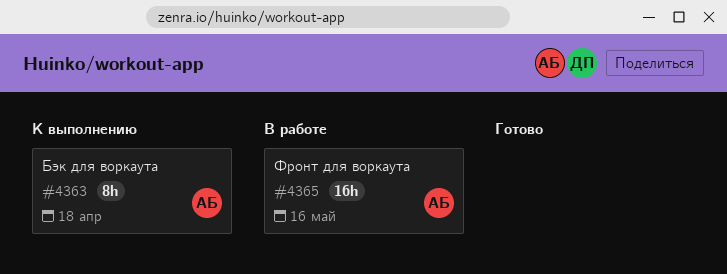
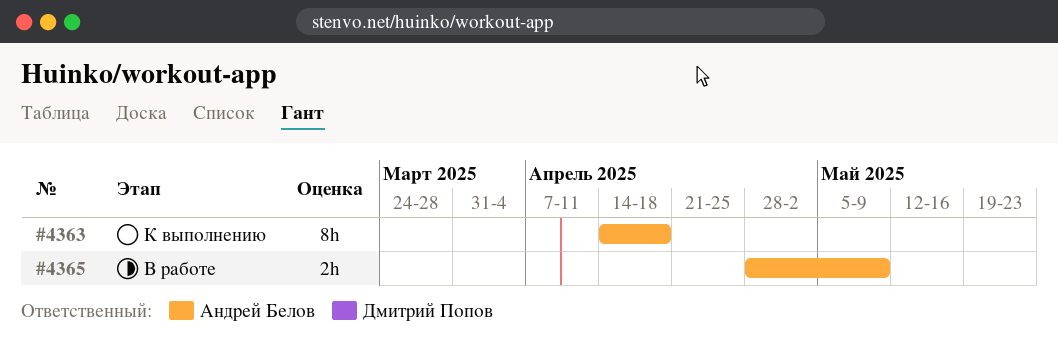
#4365, estimate: 16h -> 2h
#4365, due: May 16 -> May 9

